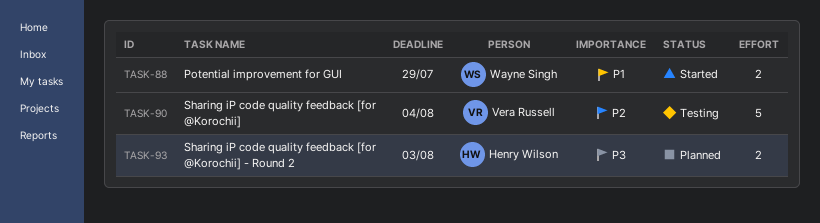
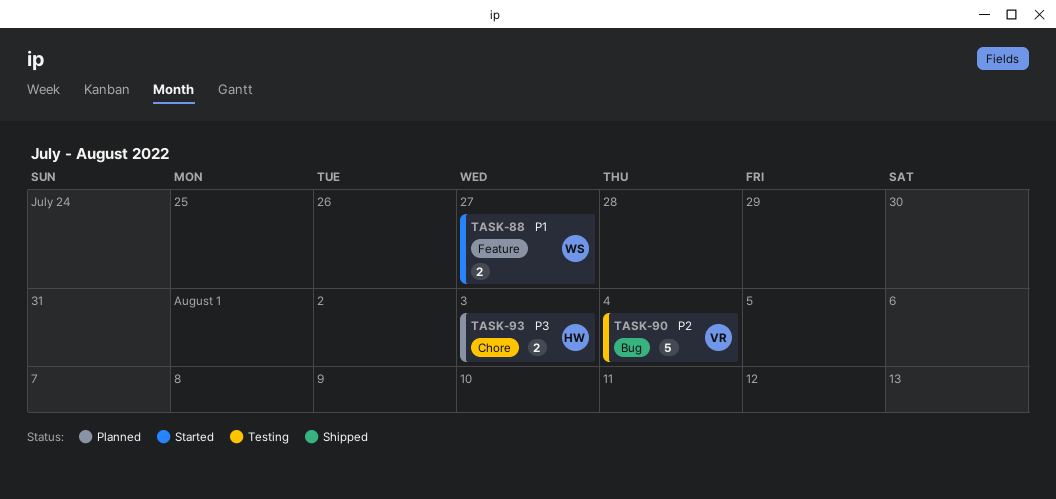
TASK-88, due: Jul 29 -> Jul 27

